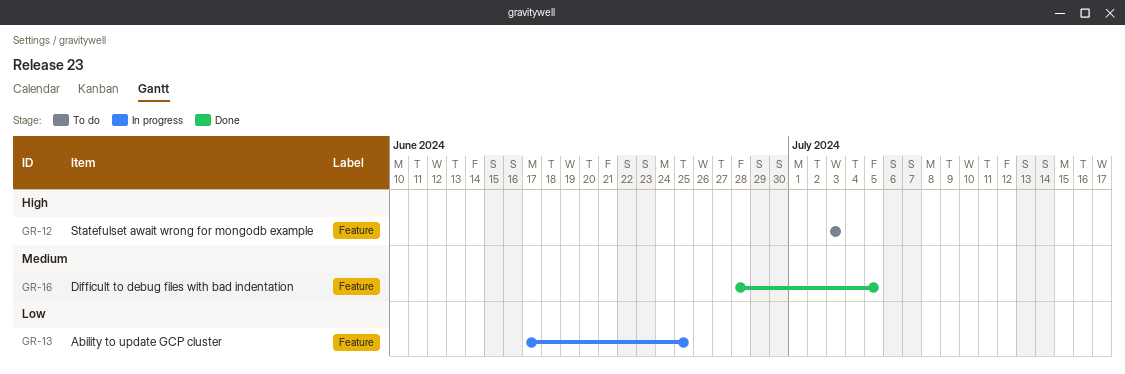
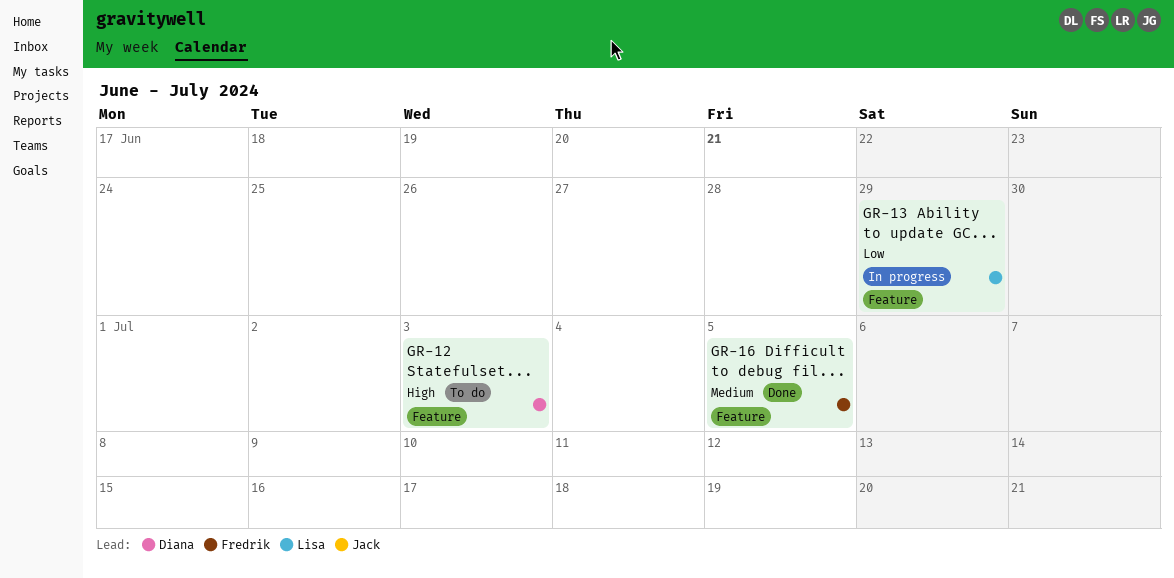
GR-13, due: Jun 25 -> Jun 29

